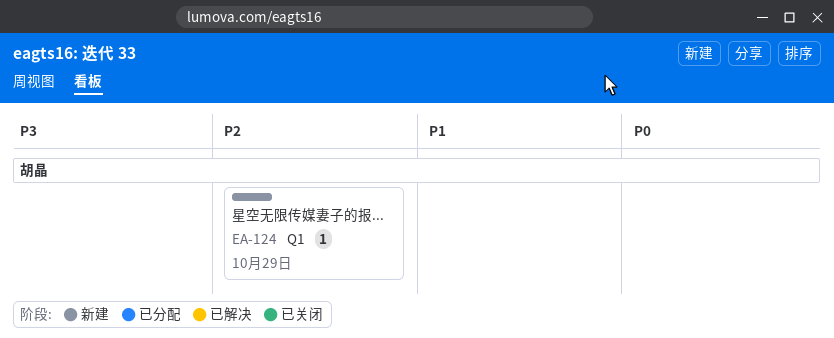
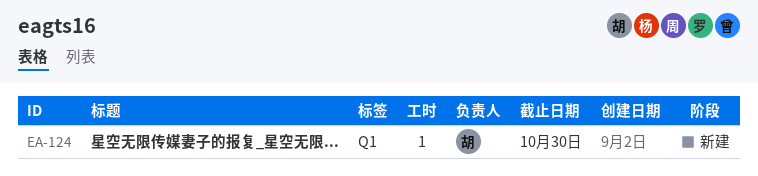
EA-124, due: Oct 29 -> Oct 30

